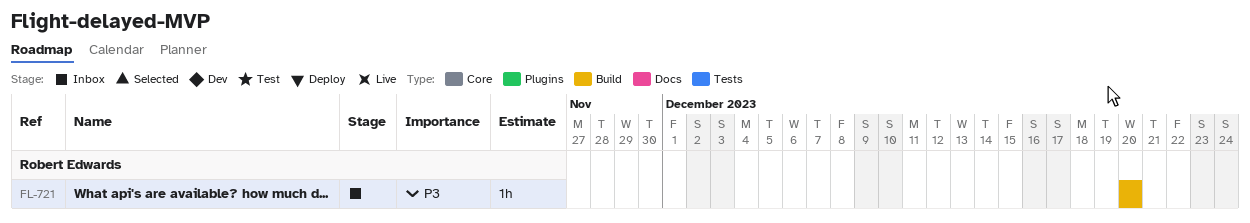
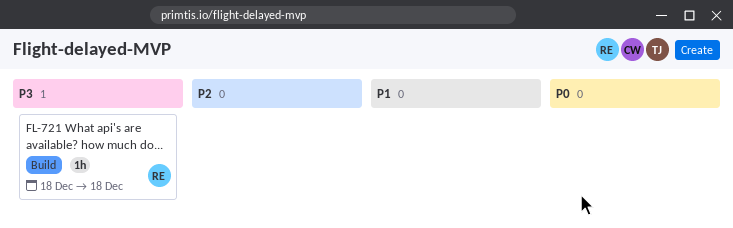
FL-721, start: Dec 20 -> Dec 18
FL-721, due: Dec 20 -> Dec 18

